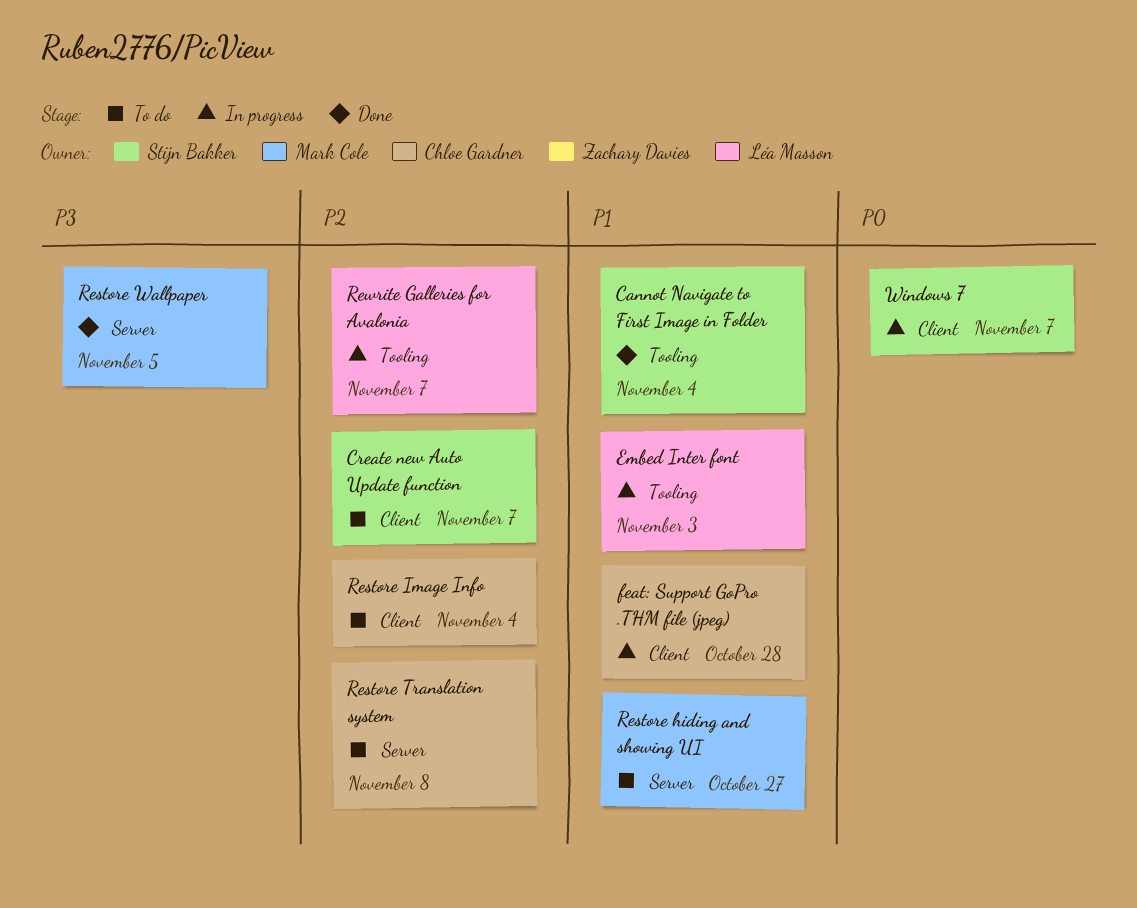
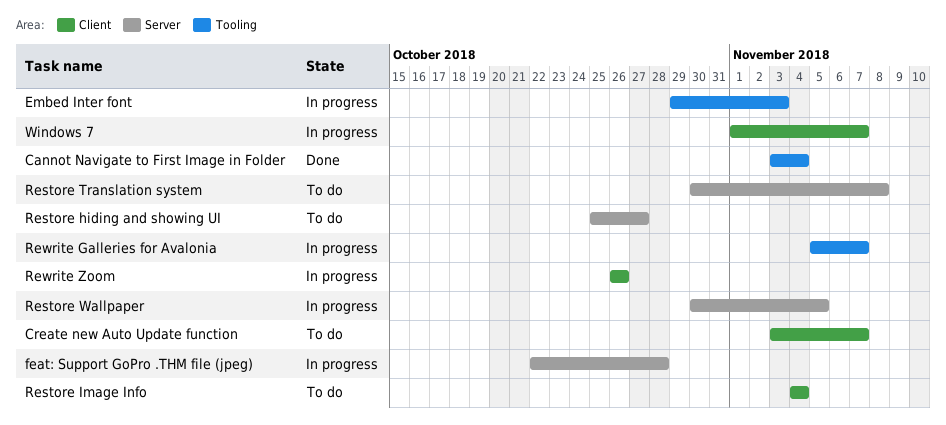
feat: Support GoPro .THM file (jpeg), label: Client -> Server
Restore Wallpaper, status: Done -> In progress
Rewrite Zoom: none -> present

